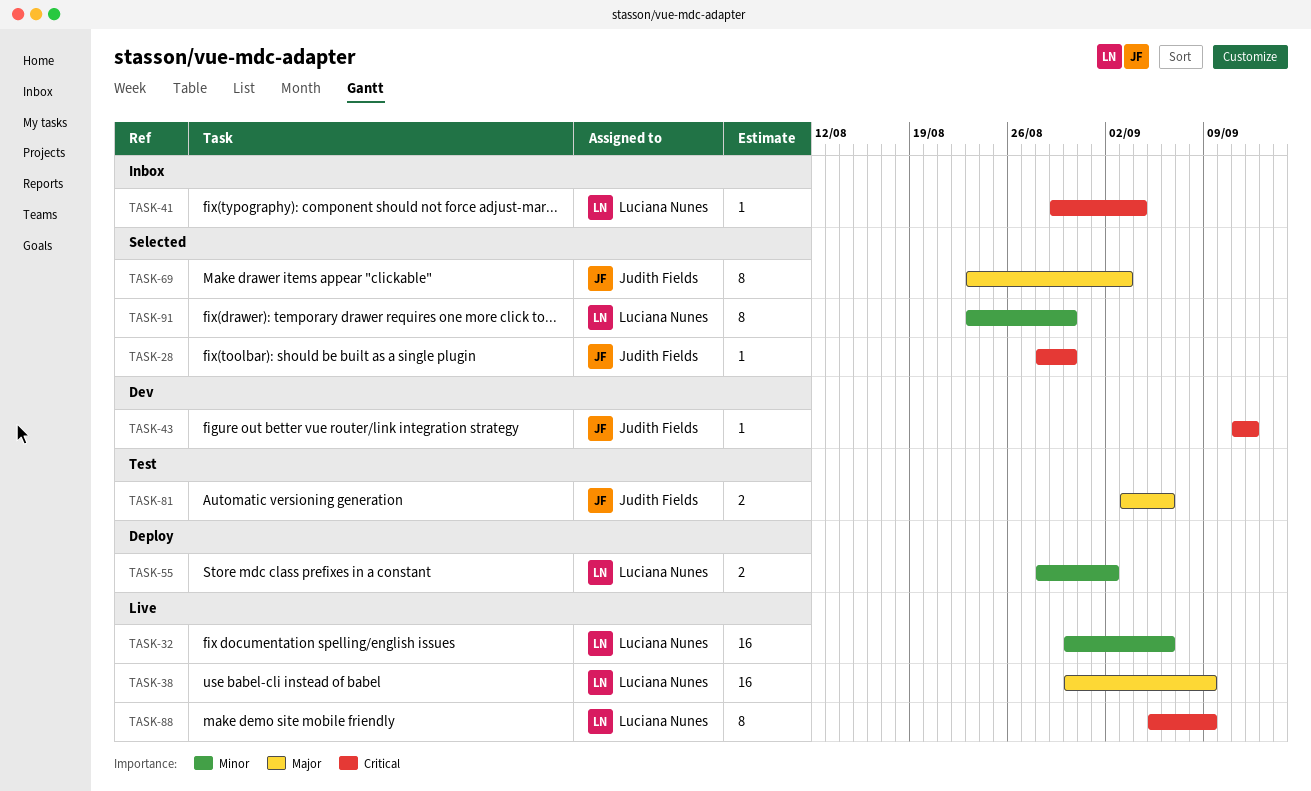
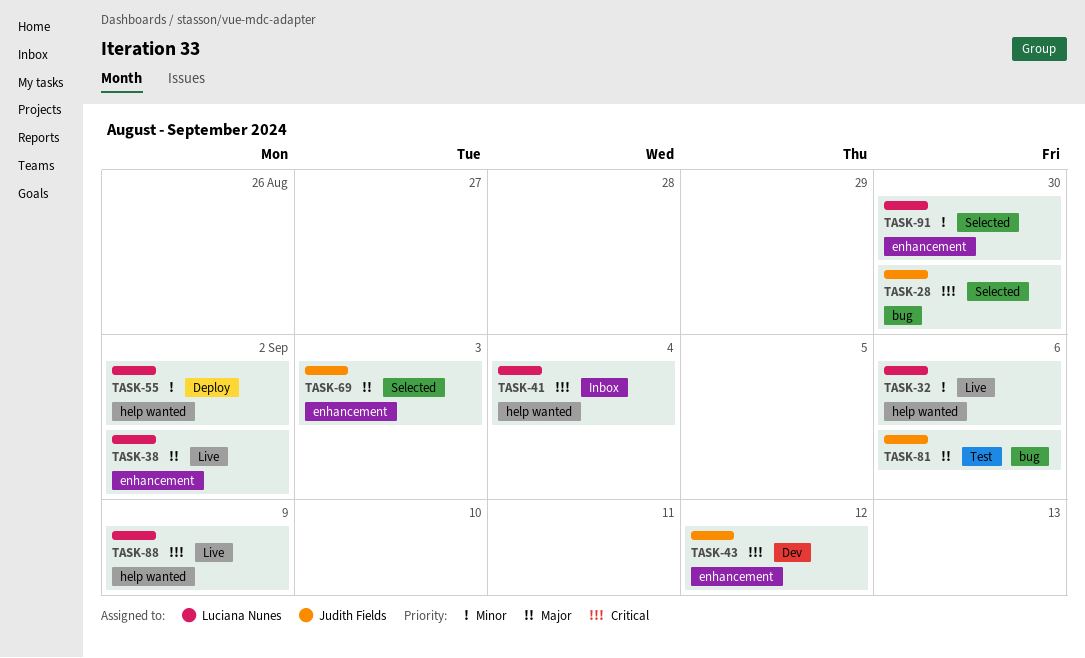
TASK-38, due: Sep 9 -> Sep 2

